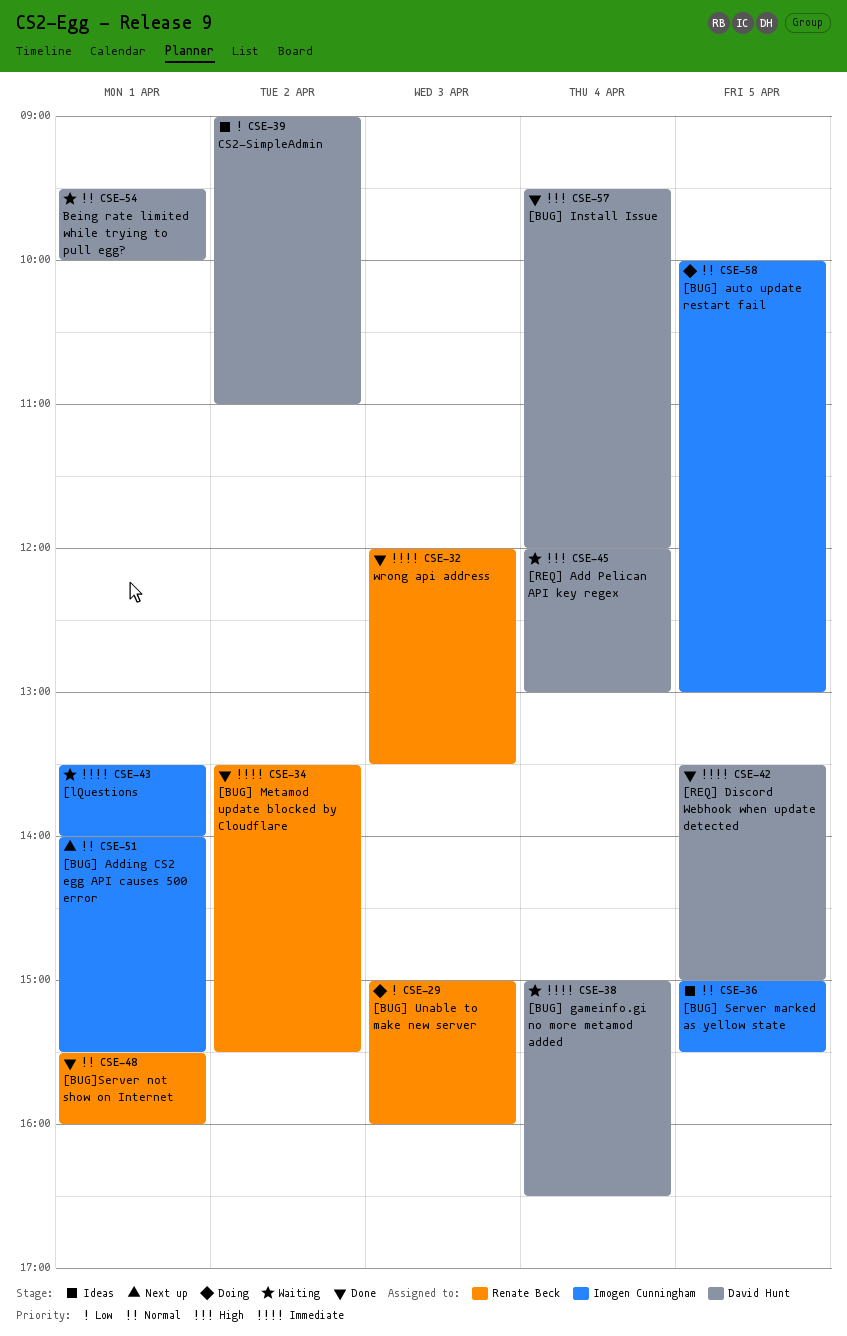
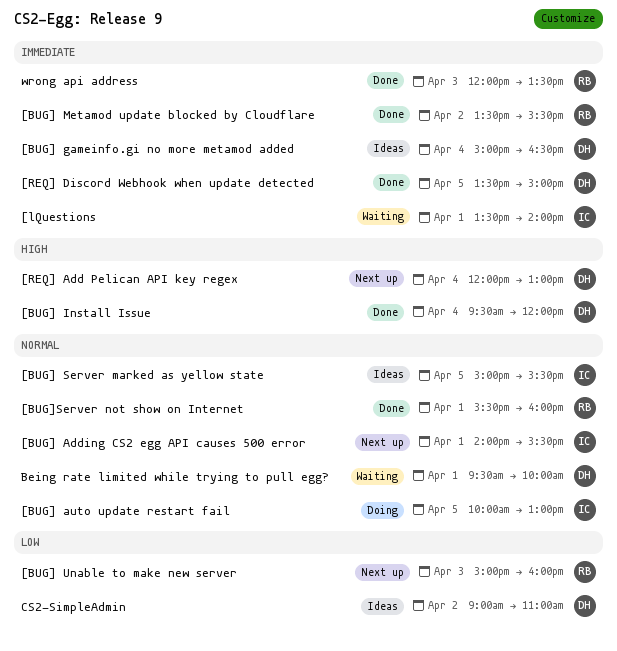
[BUG] gameinfo.gi no more metamod added, status: Waiting -> Ideas
[BUG] Unable to make new server, status: Doing -> Next up
[REQ] Add Pelican API key regex, status: Waiting -> Next up

